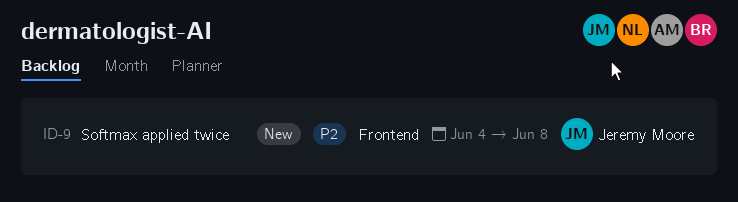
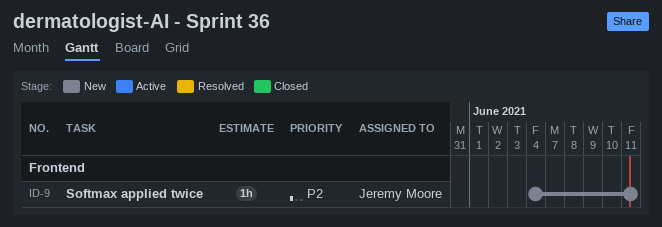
ID-9, due: Jun 8 -> Jun 11

